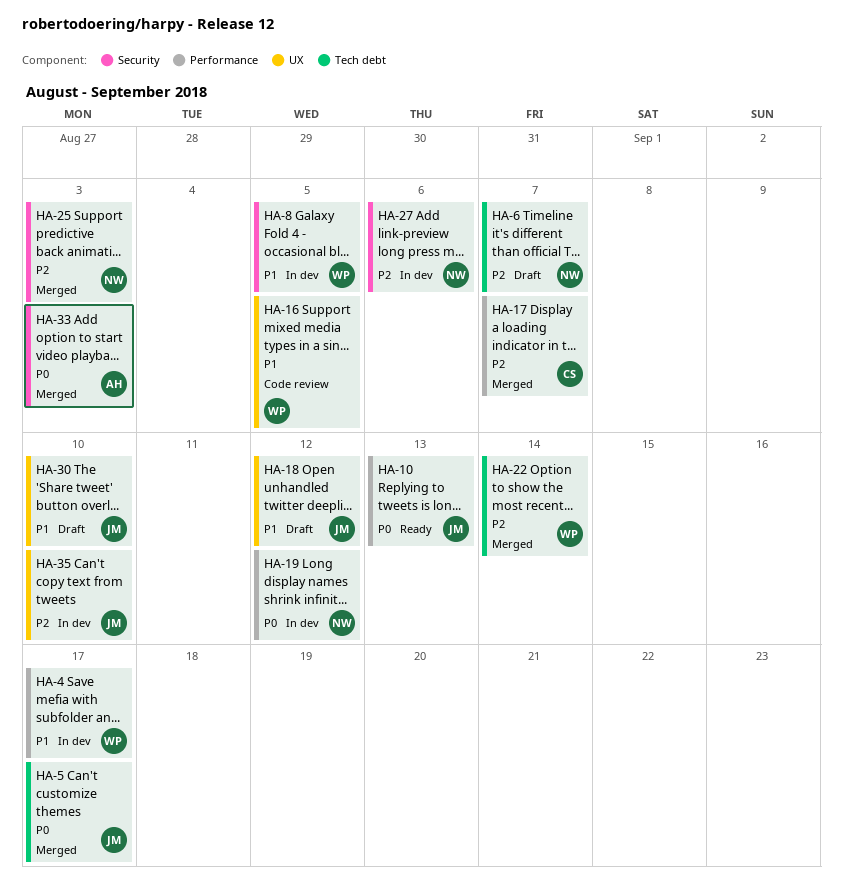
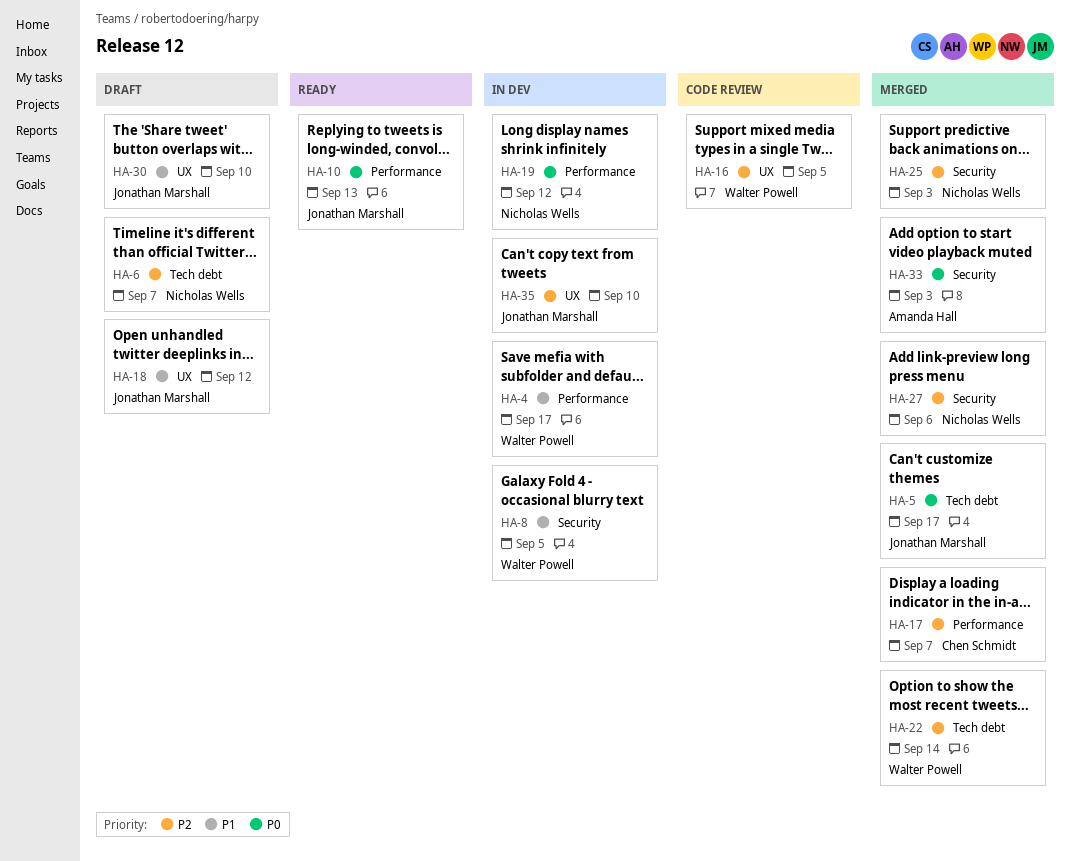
HA-16, priority: P1 -> P2
HA-27, status: In dev -> Merged

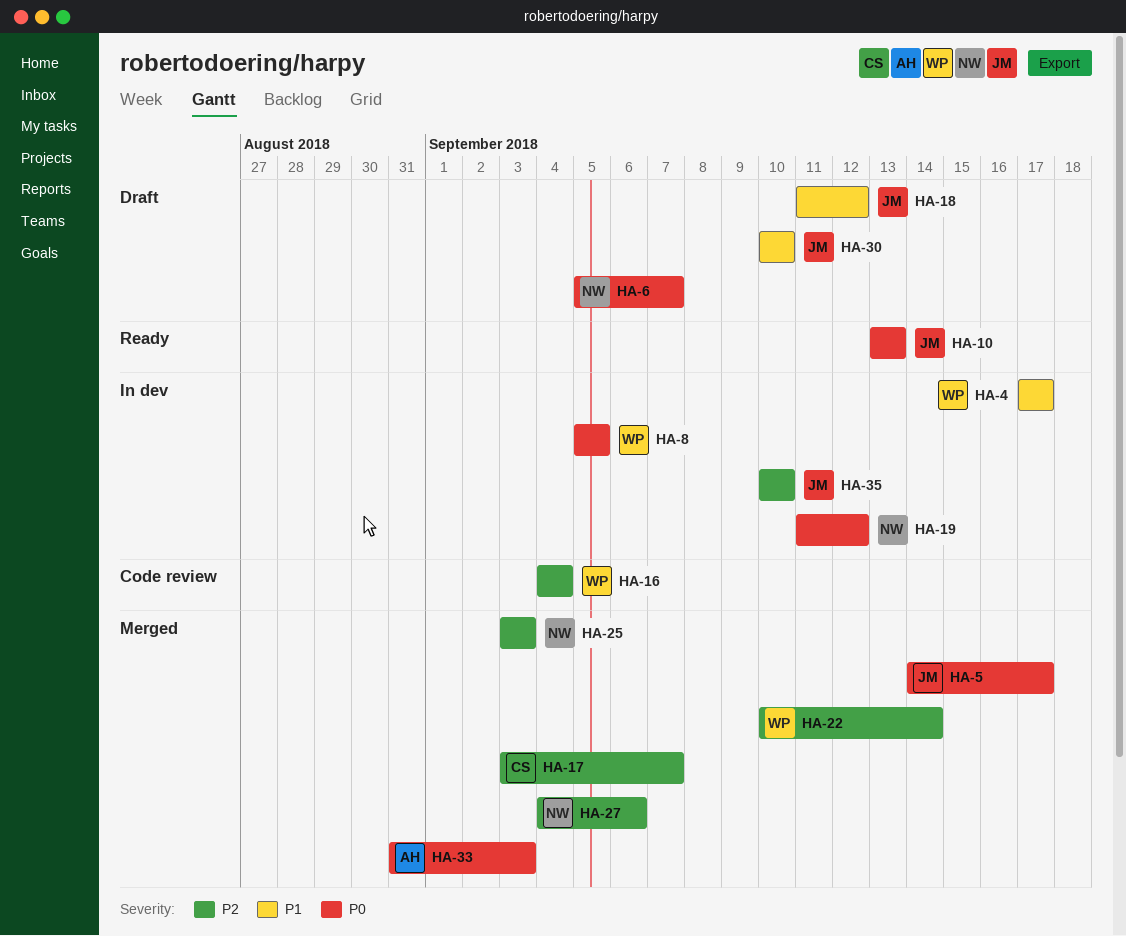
HA-6, priority: P2 -> P0
HA-8, priority: P1 -> P0
HA-16, due: Sep 5 -> Sep 4

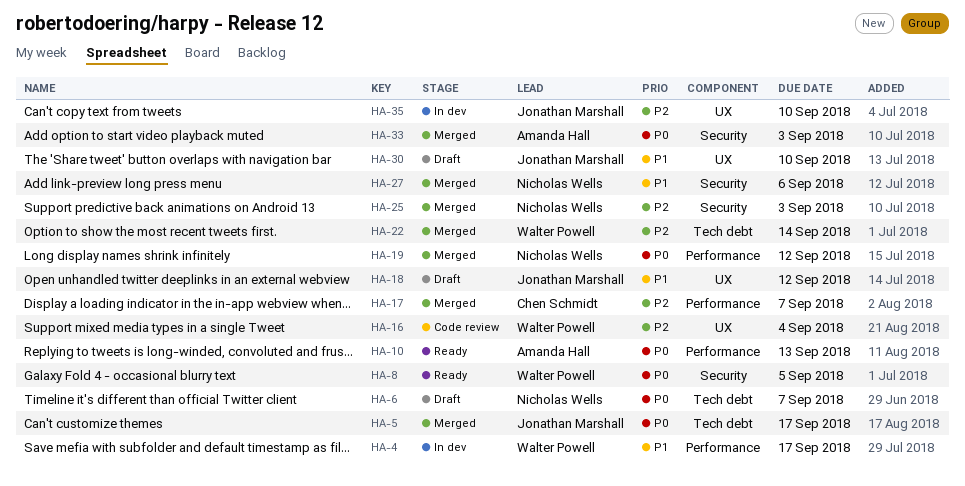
HA-8, status: In dev -> Ready
HA-10, owner: Jonathan Marshall -> Amanda Hall
HA-19, status: In dev -> Merged
HA-27, priority: P2 -> P1

